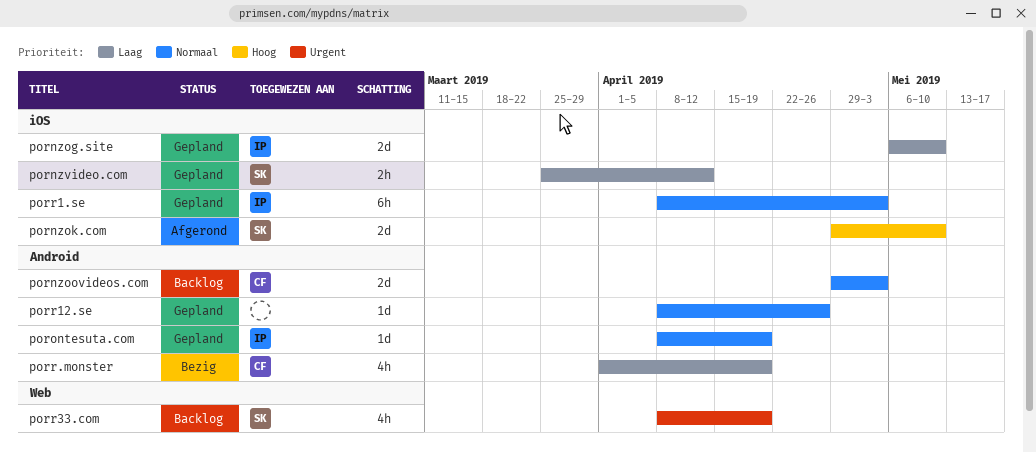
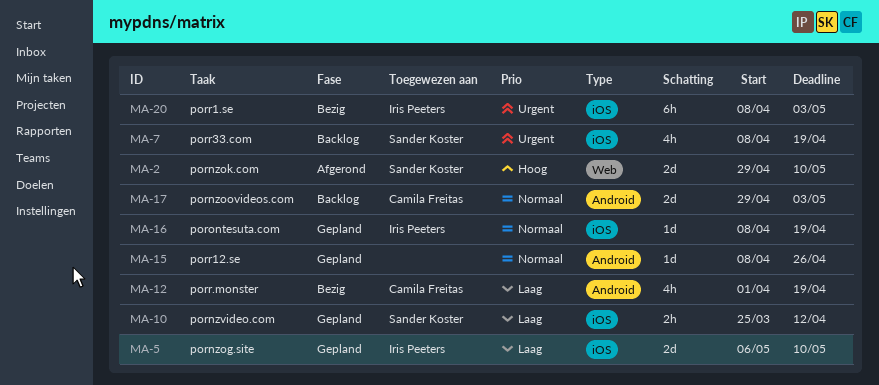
pornzok.com, label: iOS -> Web
porontesuta.com, label: Android -> iOS
porr1.se, status: Gepland -> Bezig
porr1.se, priority: Normaal -> Urgent
porr33.com, label: Web -> iOS

